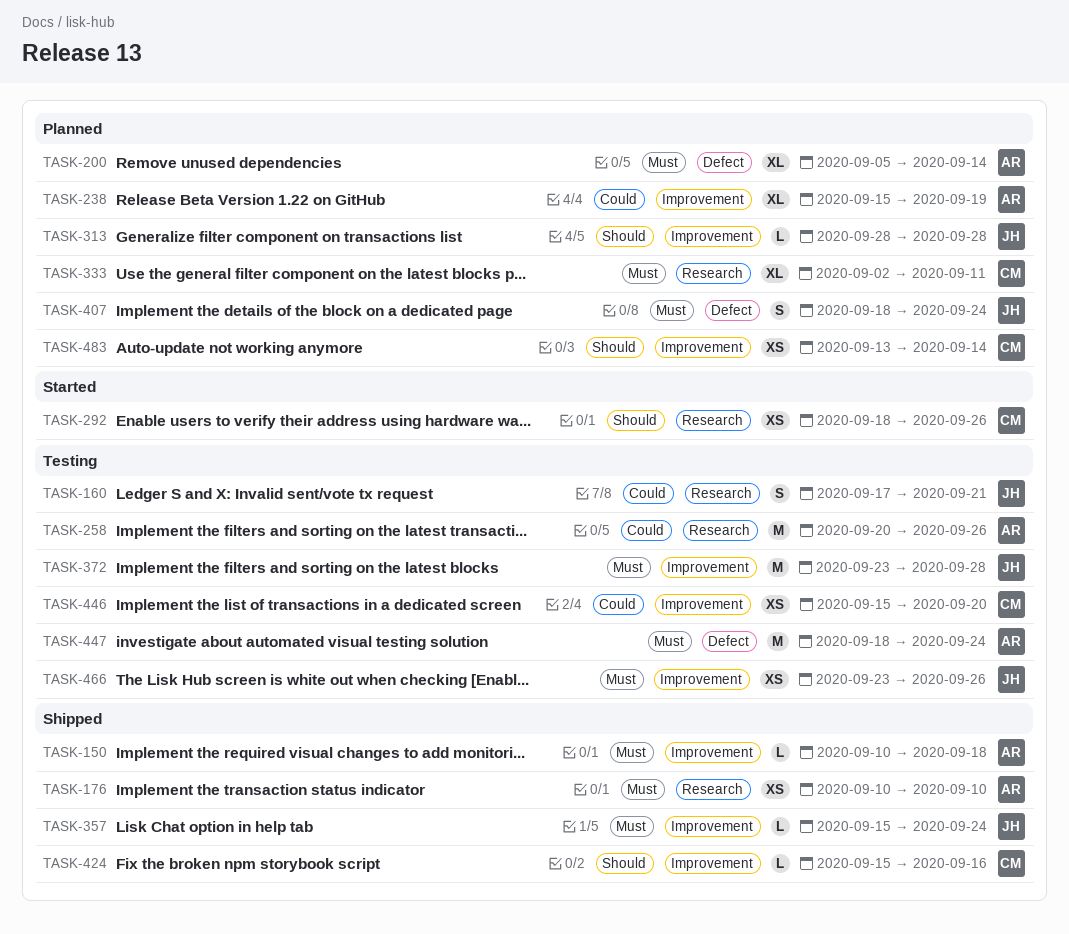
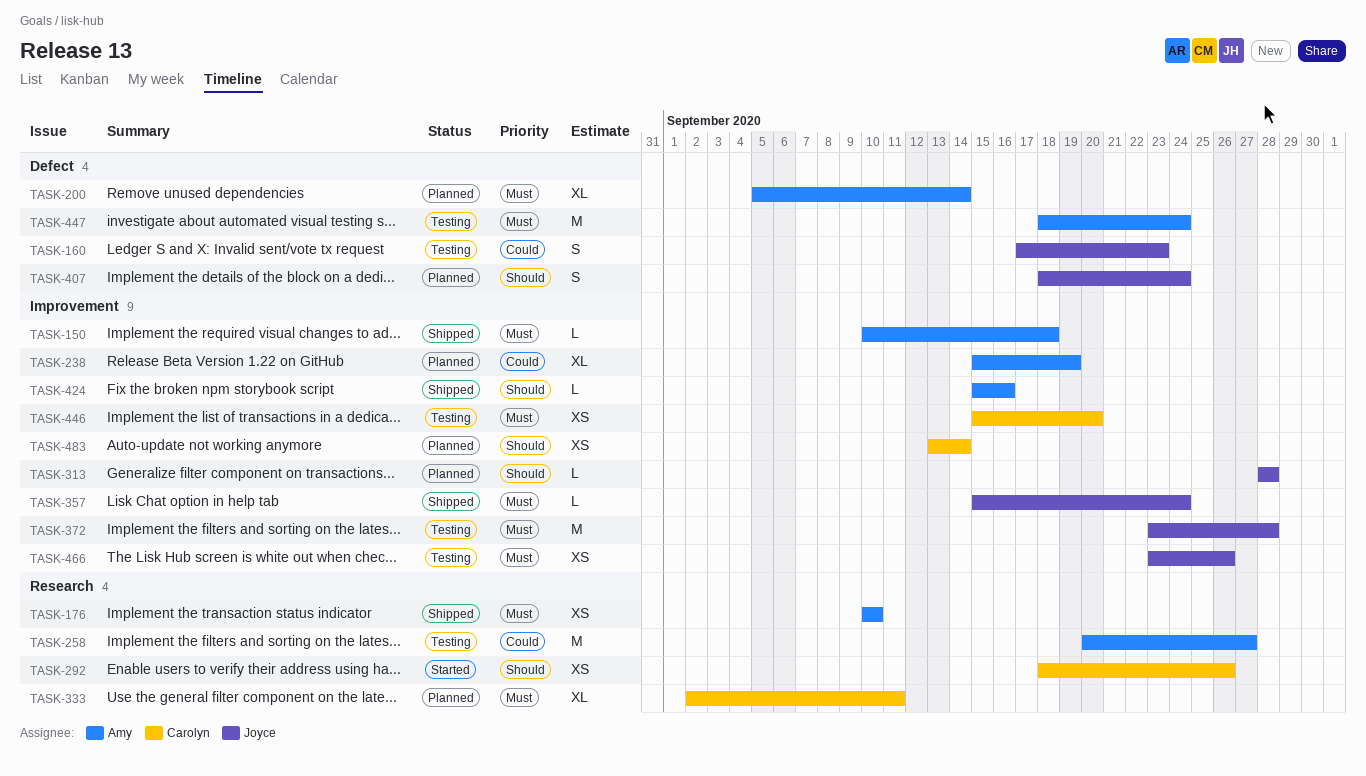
TASK-160, label: Research -> Defect
TASK-160, due: Sep 21 -> Sep 23
TASK-258, due: Sep 26 -> Sep 27
TASK-407, priority: Must -> Should
TASK-424, owner: Carolyn -> Amy
TASK-446, priority: Could -> Must

